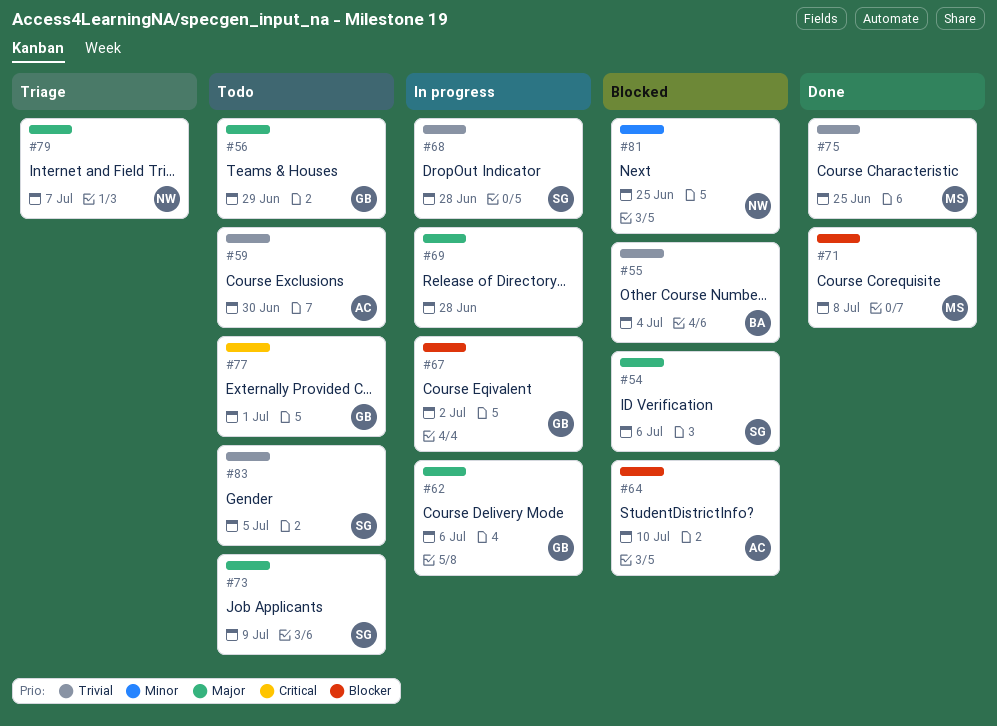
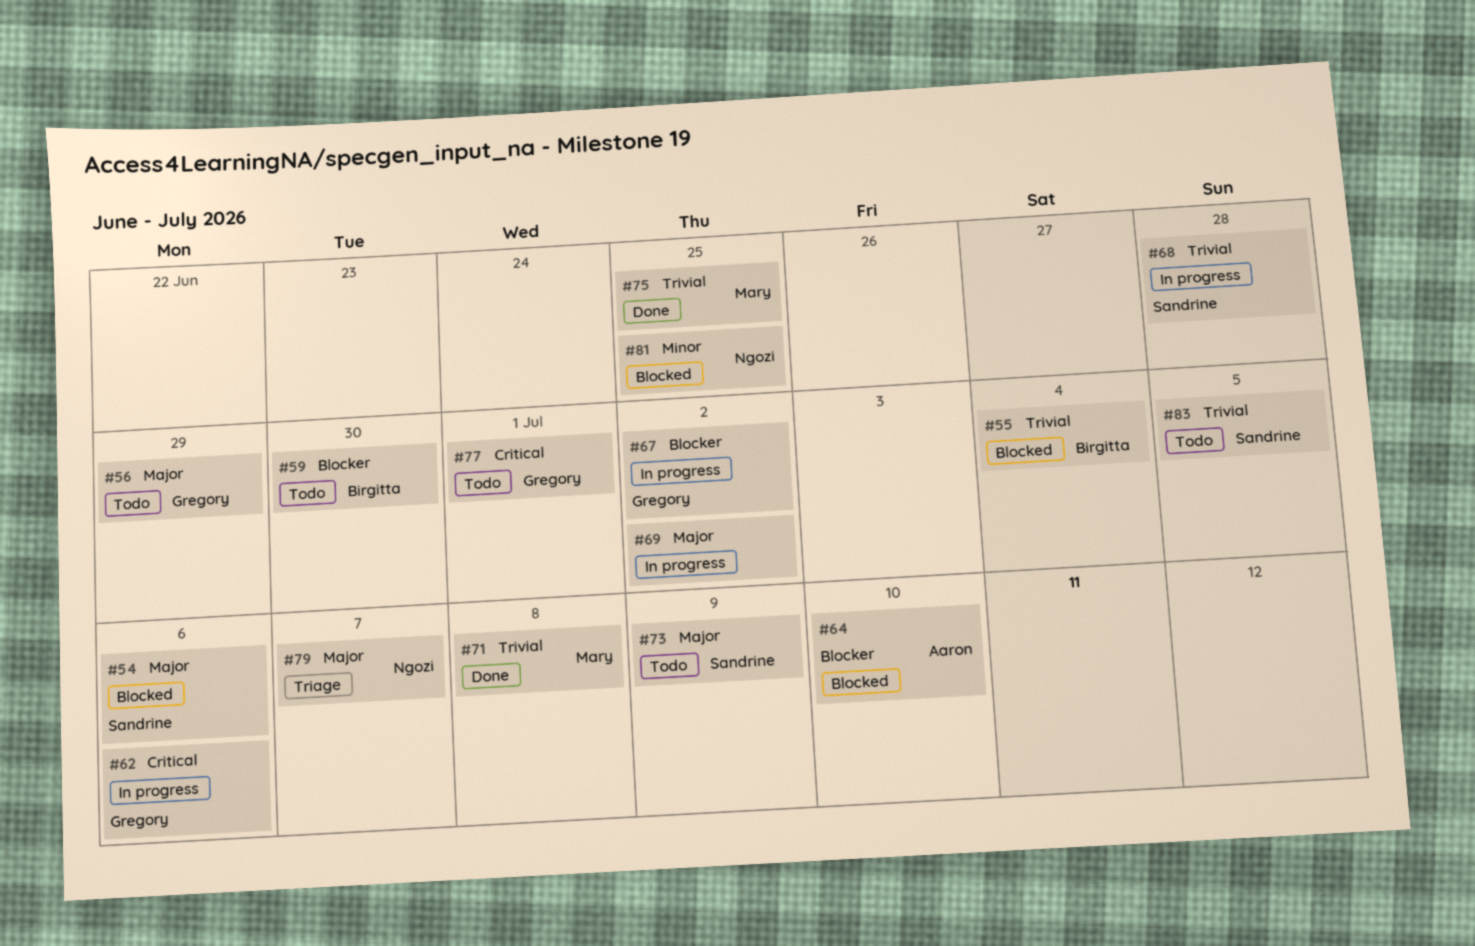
#59, owner: Aaron -> Birgitta
#59, priority: Trivial -> Blocker
#62, priority: Major -> Critical
#69, due: Jun 28 -> Jul 2
#71, priority: Blocker -> Trivial

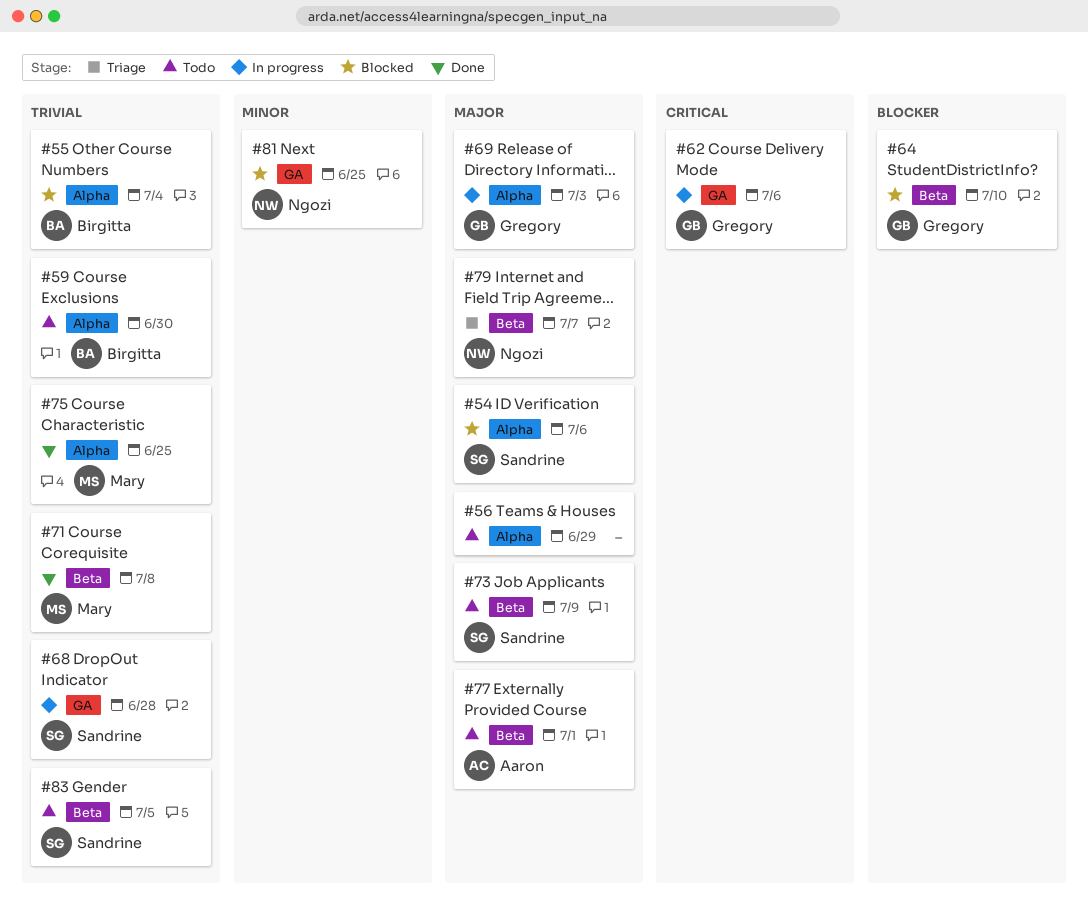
#56, owner: Gregory -> none
#59, priority: Blocker -> Trivial
#64, owner: Aaron -> Gregory
#67: present -> none
#69, owner: none -> Gregory
#69, due: Jul 2 -> Jul 3
#77, owner: Gregory -> Aaron
#77, priority: Critical -> Major

